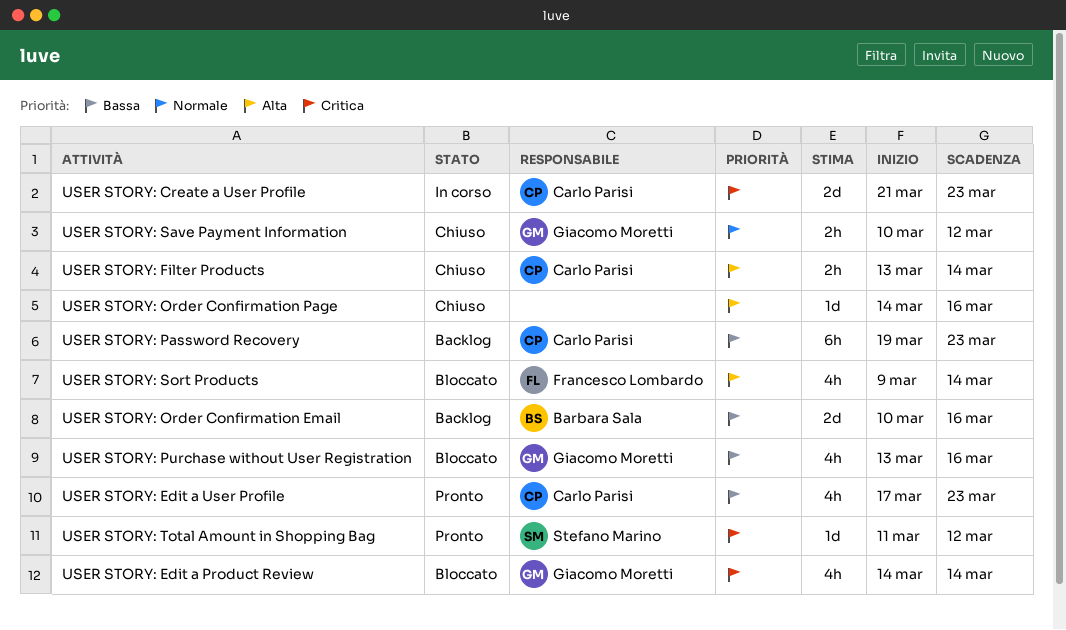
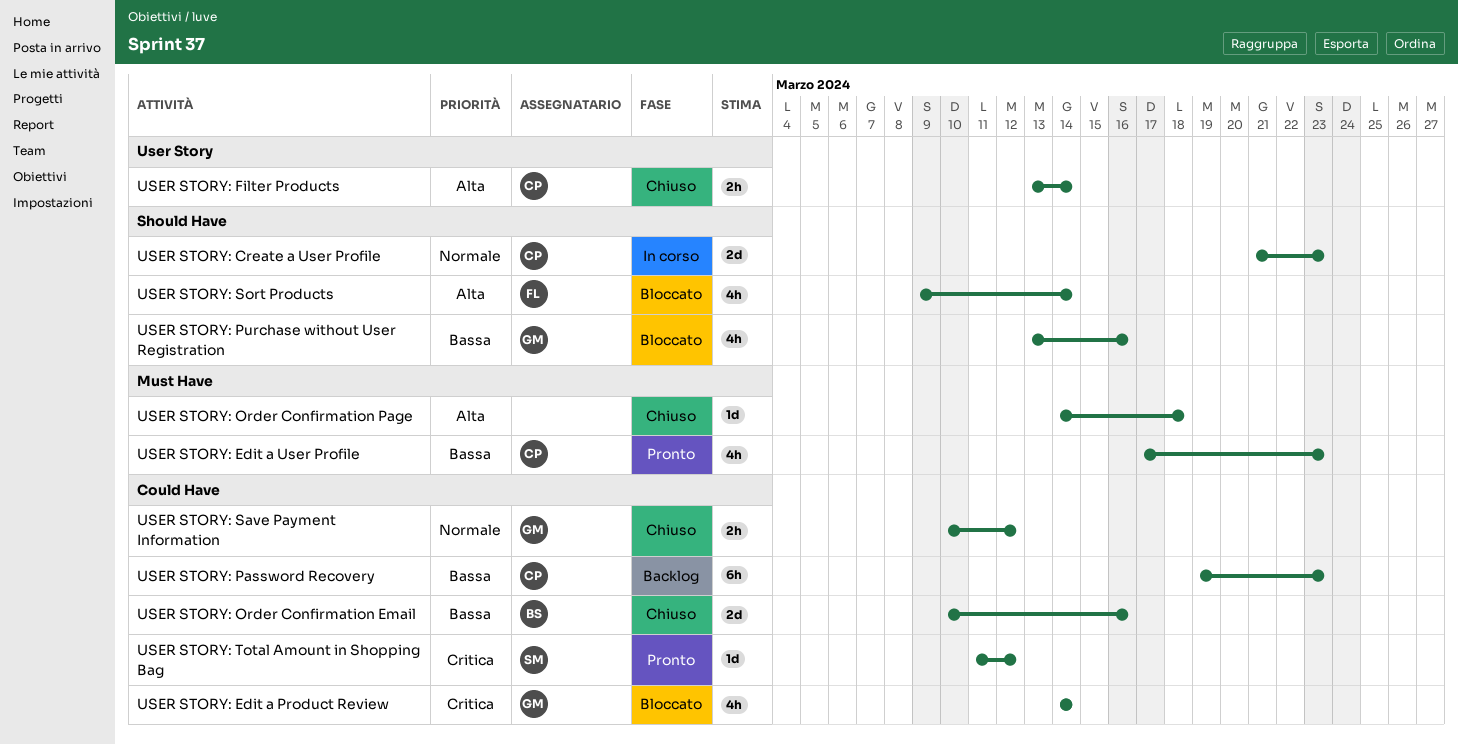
USER STORY: Create a User Profile, priority: Critica -> Normale
USER STORY: Order Confirmation Email, status: Backlog -> Chiuso
USER STORY: Order Confirmation Page, due: Mar 16 -> Mar 18

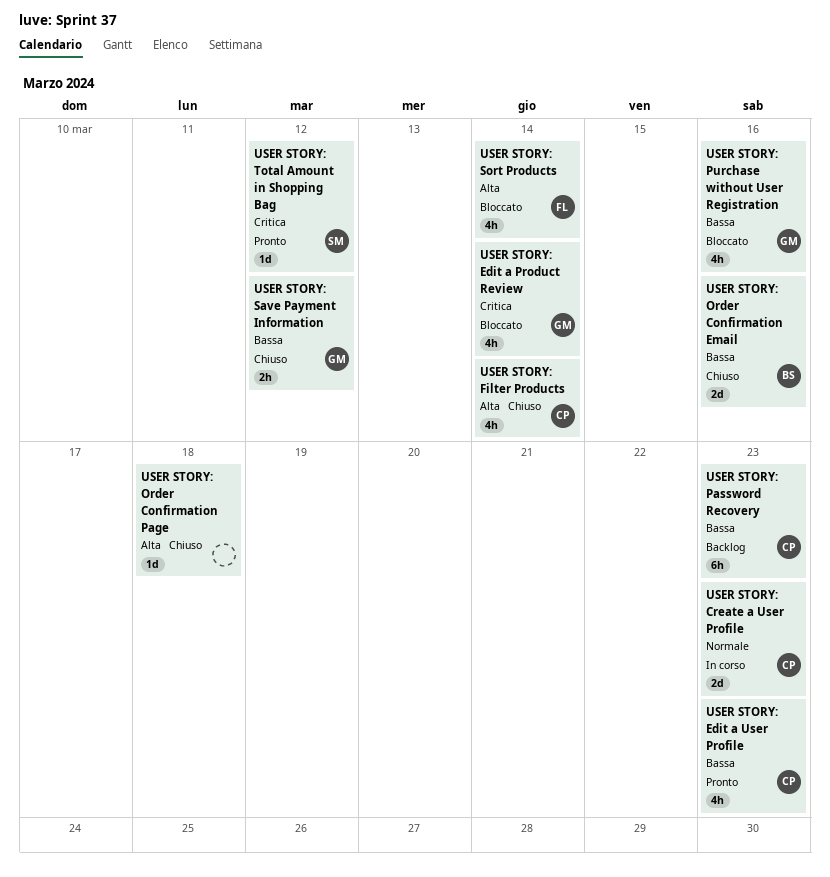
USER STORY: Filter Products, estimate: 2h -> 4h
USER STORY: Save Payment Information, priority: Normale -> Bassa

